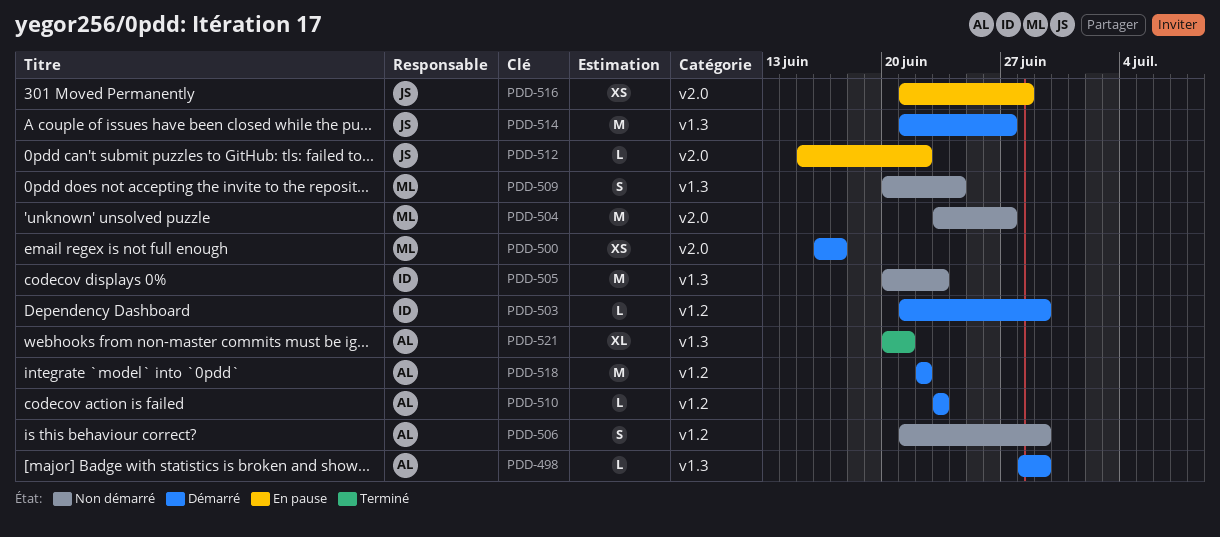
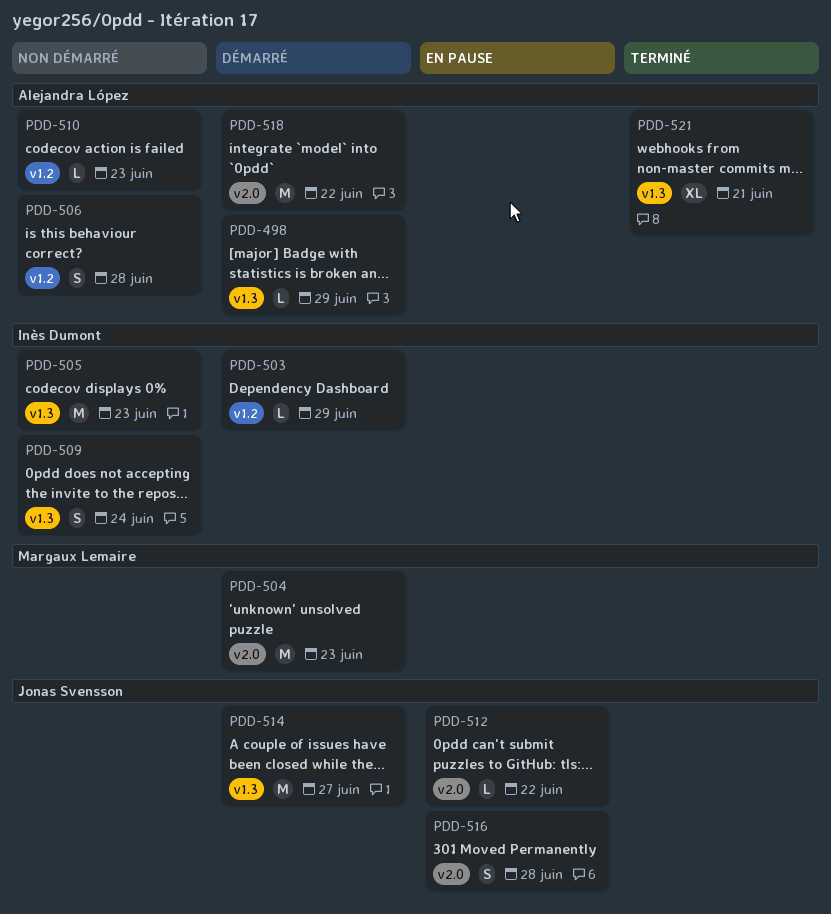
PDD-500: present -> none
PDD-504, status: Non démarré -> Démarré
PDD-504, due: Jun 27 -> Jun 23
PDD-506, due: Jun 29 -> Jun 28
PDD-509, owner: Margaux Lemaire -> Inès Dumont
PDD-510, status: Démarré -> Non démarré
PDD-516, estimate: XS -> S
PDD-518, label: v1.2 -> v2.0

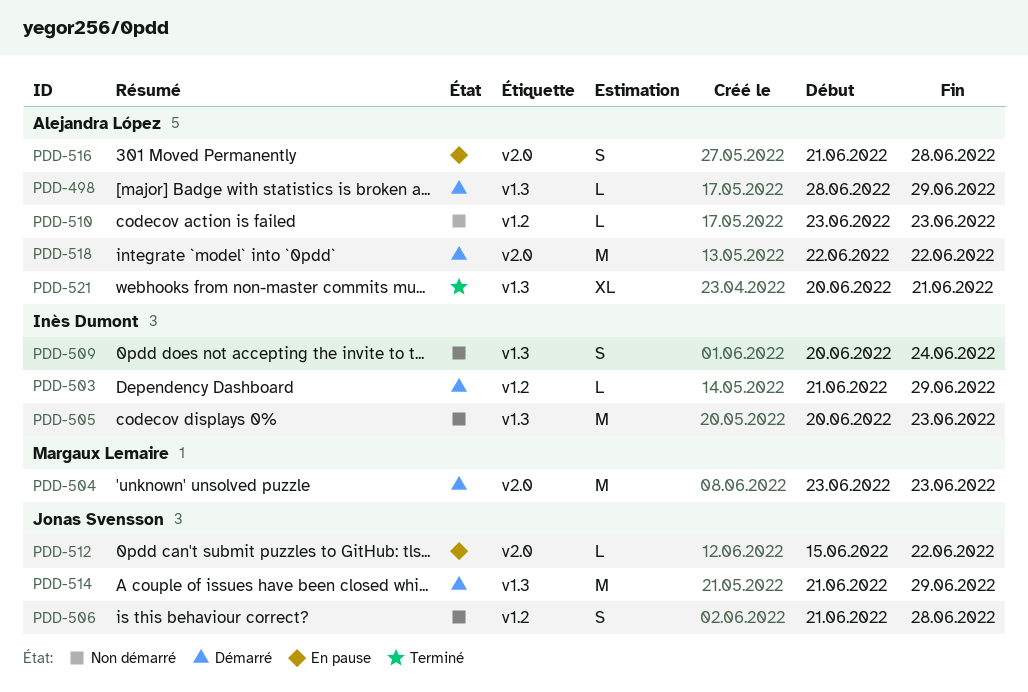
PDD-506, owner: Alejandra López -> Jonas Svensson
PDD-514, due: Jun 27 -> Jun 29
PDD-516, owner: Jonas Svensson -> Alejandra López

